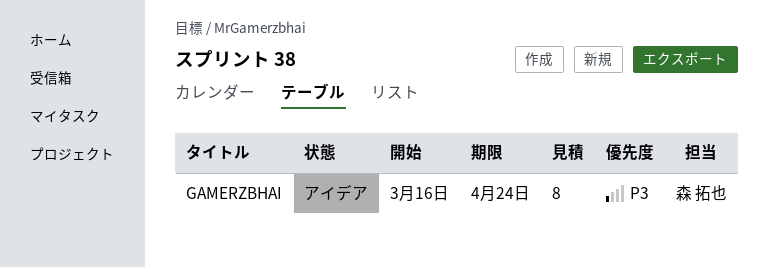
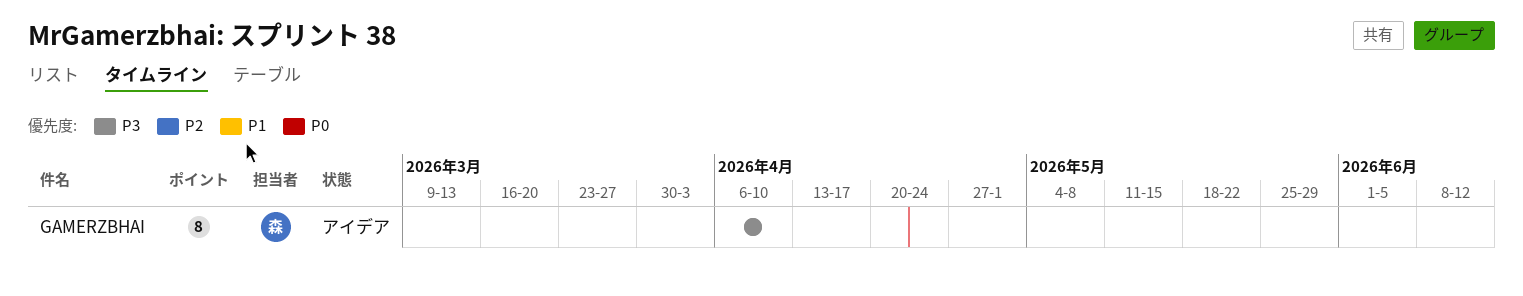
GAMERZBHAI, start: Mar 16 -> Apr 6
GAMERZBHAI, due: Apr 24 -> Apr 10

